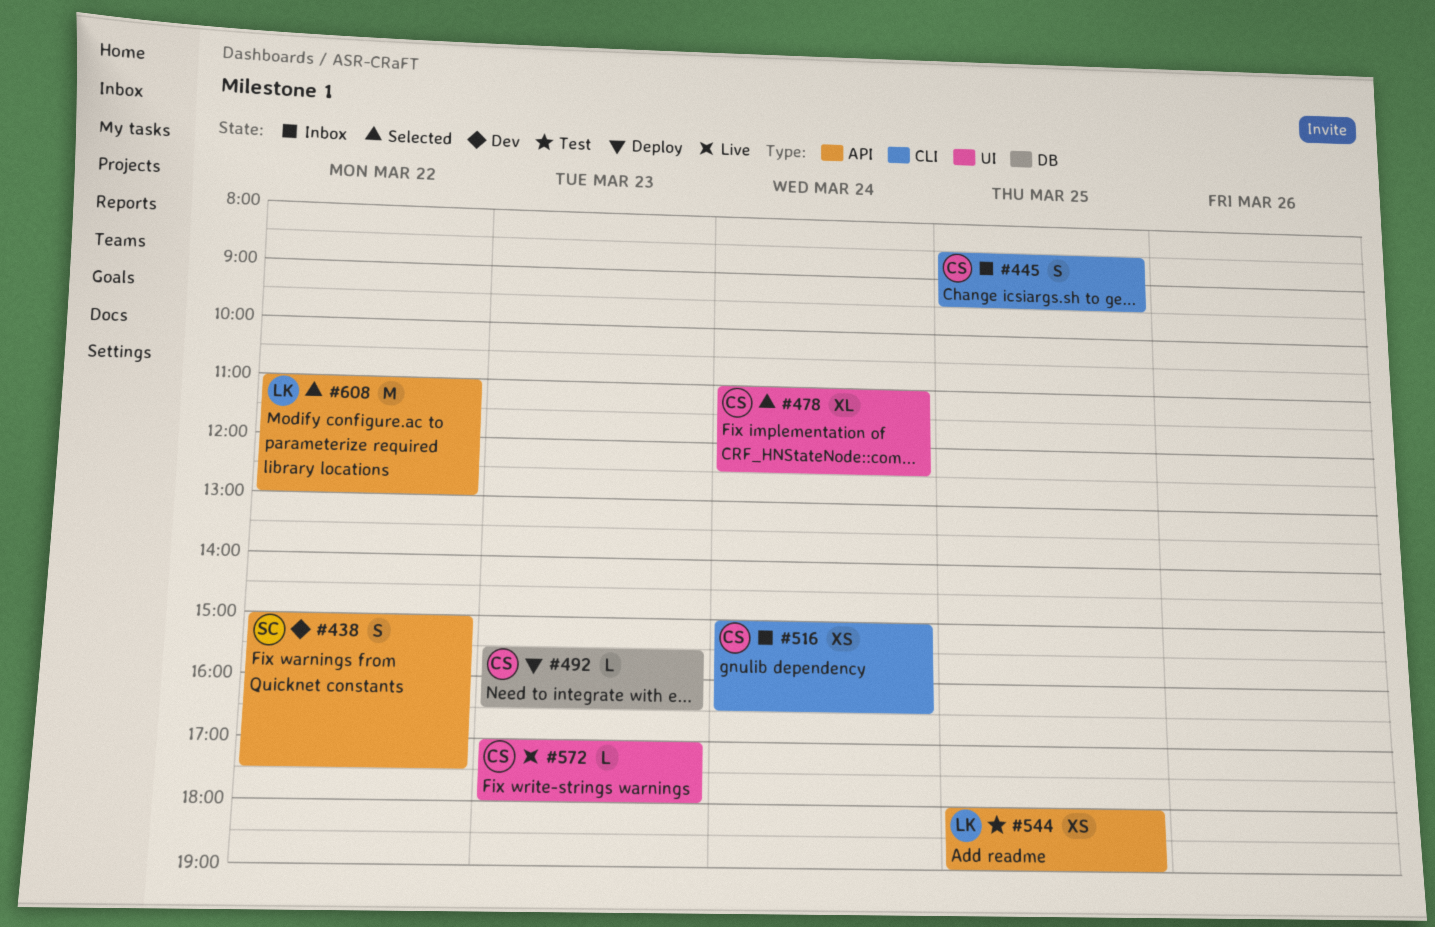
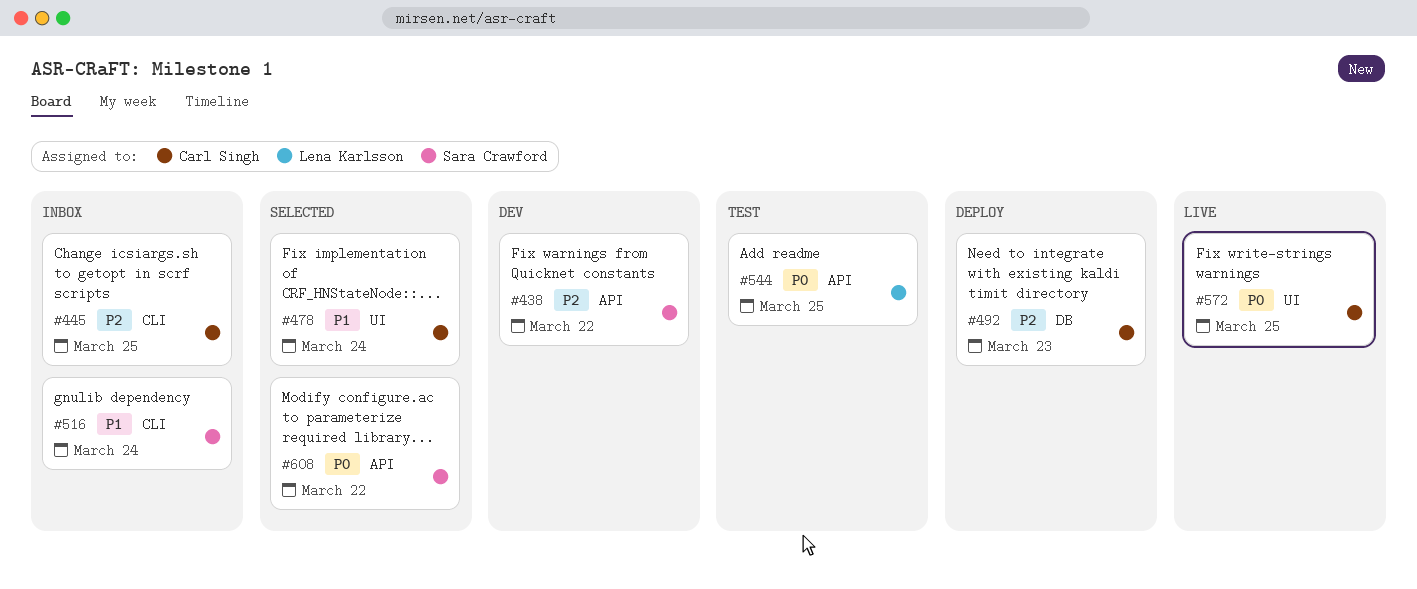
#516, owner: Carl Singh -> Sara Crawford
#572, day: Mar 23 -> Mar 25
#608, owner: Lena Karlsson -> Sara Crawford

